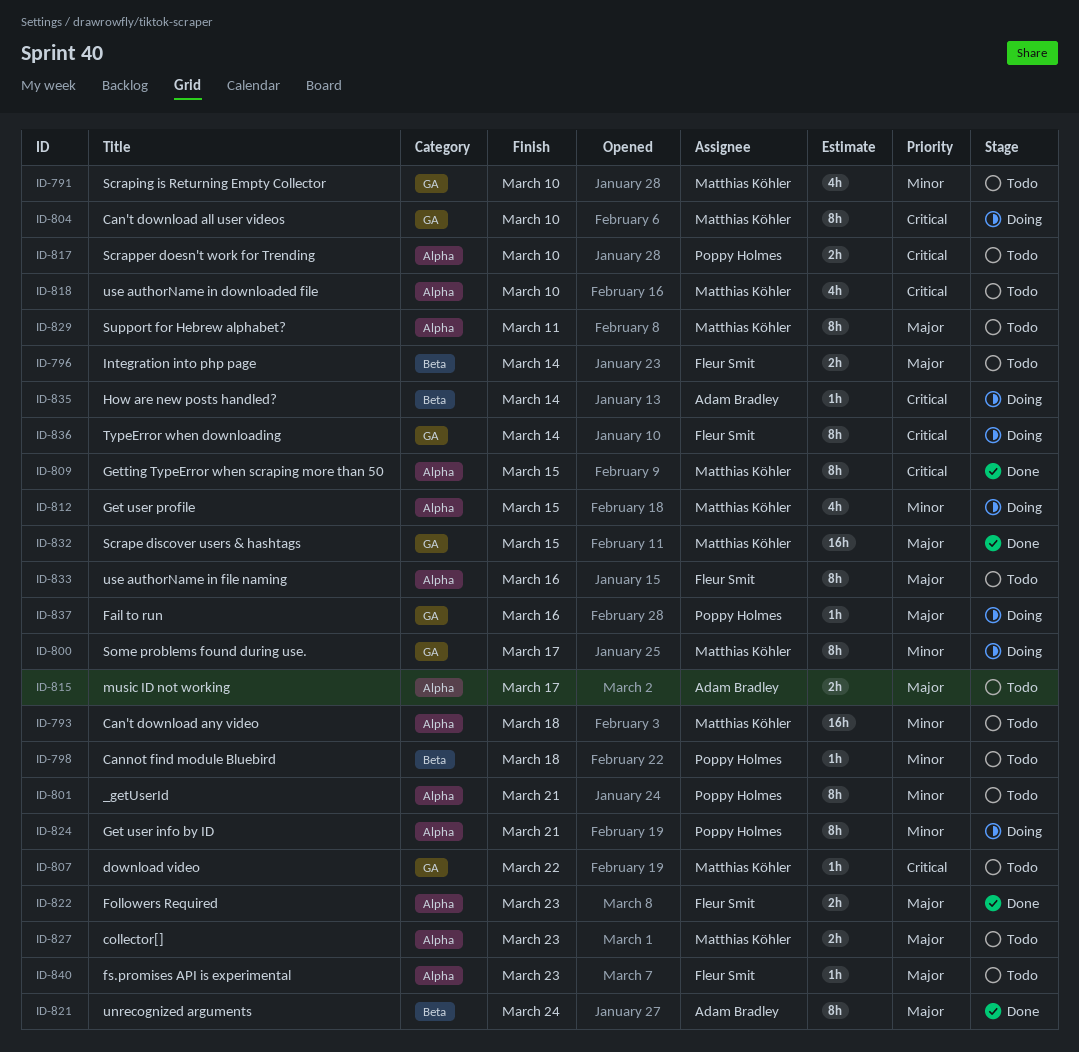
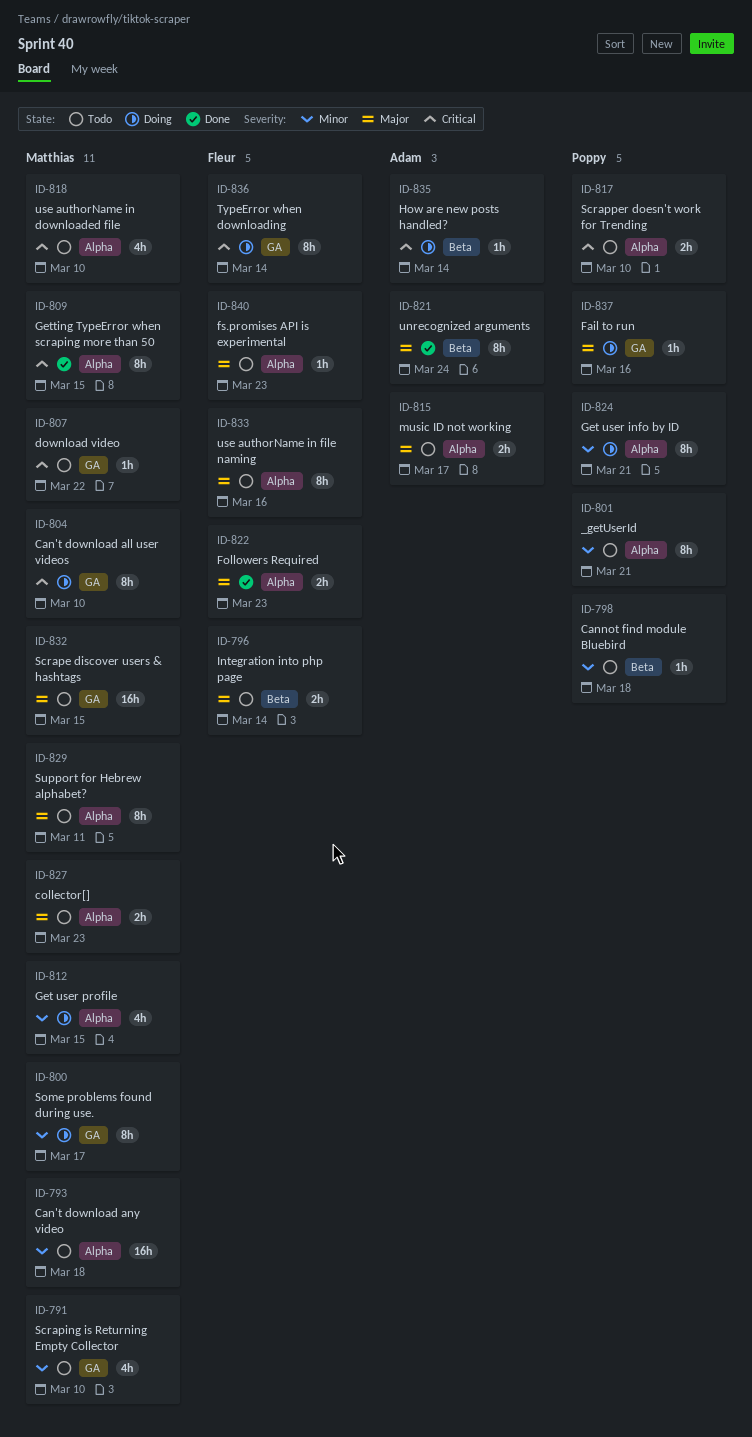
ID-832, status: Done -> Todo

